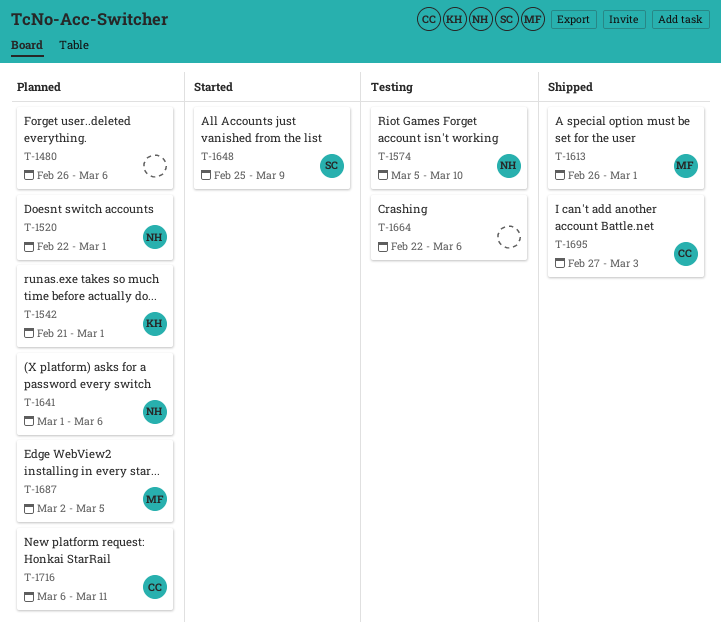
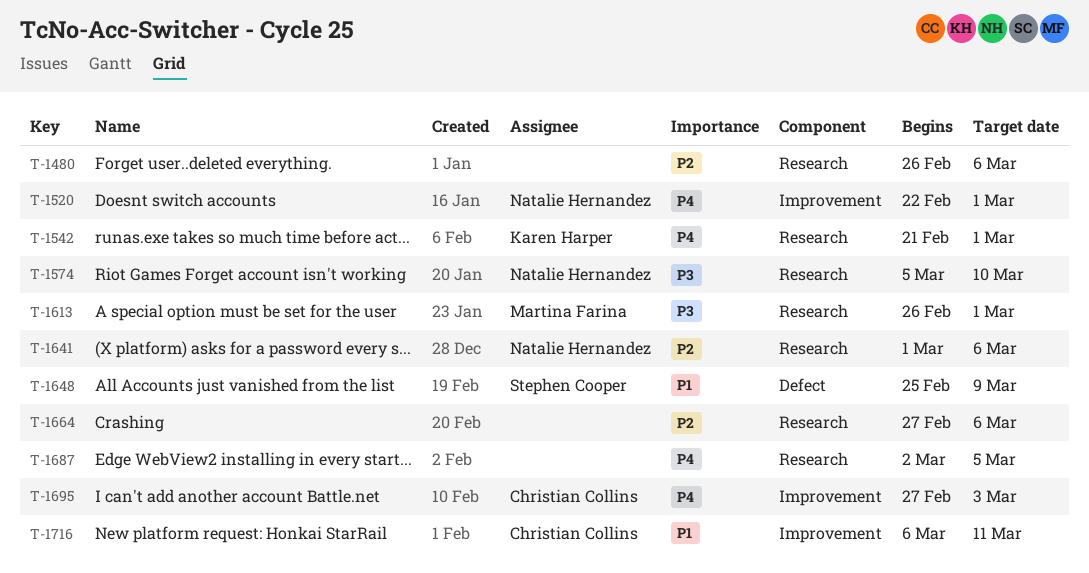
T-1664, start: Feb 22 -> Feb 27
T-1687, owner: Martina Farina -> none

